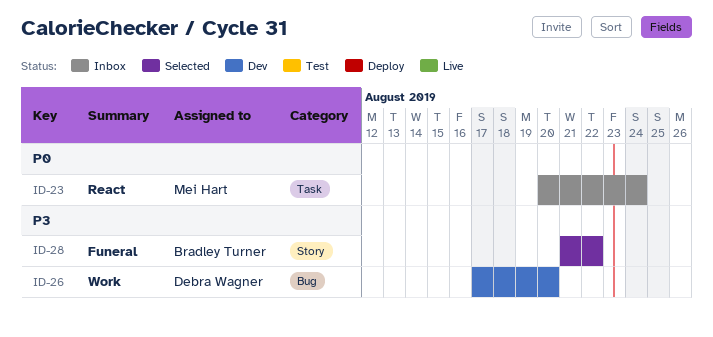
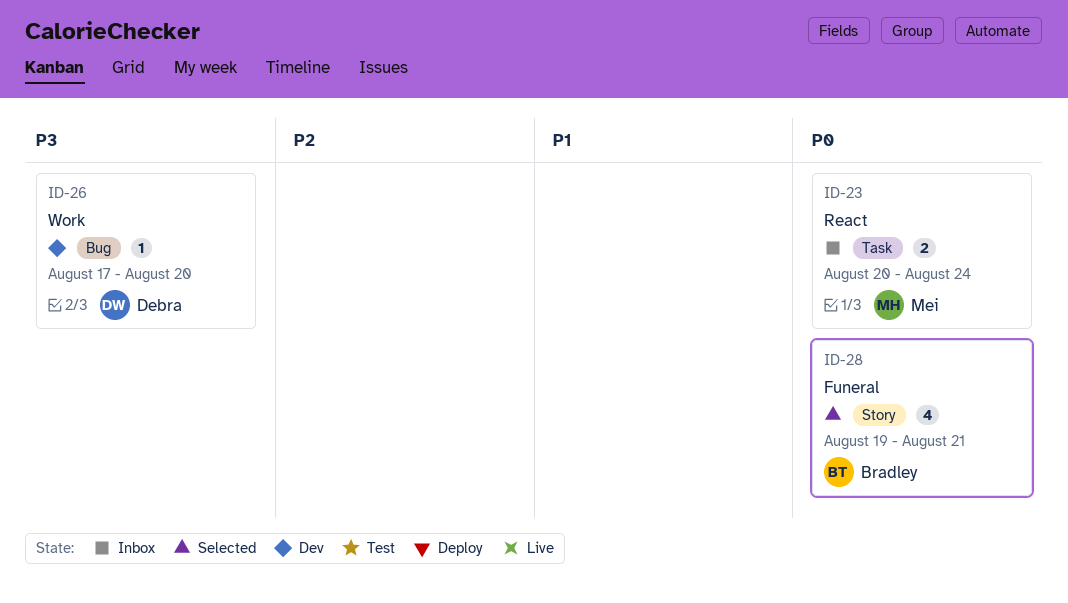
ID-28, priority: P3 -> P0
ID-28, start: Aug 21 -> Aug 19
ID-28, due: Aug 22 -> Aug 21

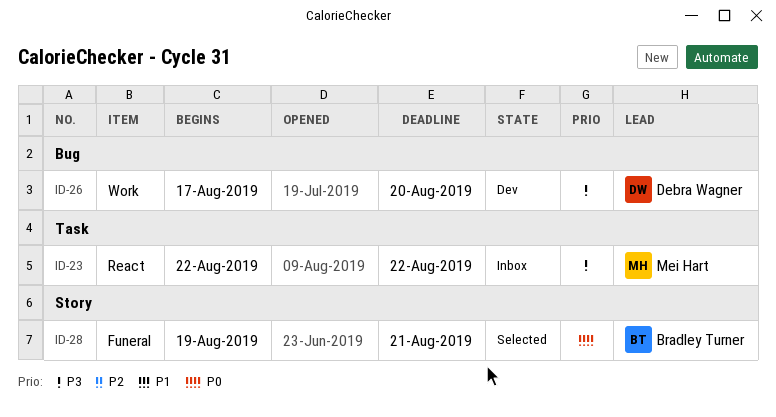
ID-23, priority: P0 -> P3
ID-23, start: Aug 20 -> Aug 22
ID-23, due: Aug 24 -> Aug 22

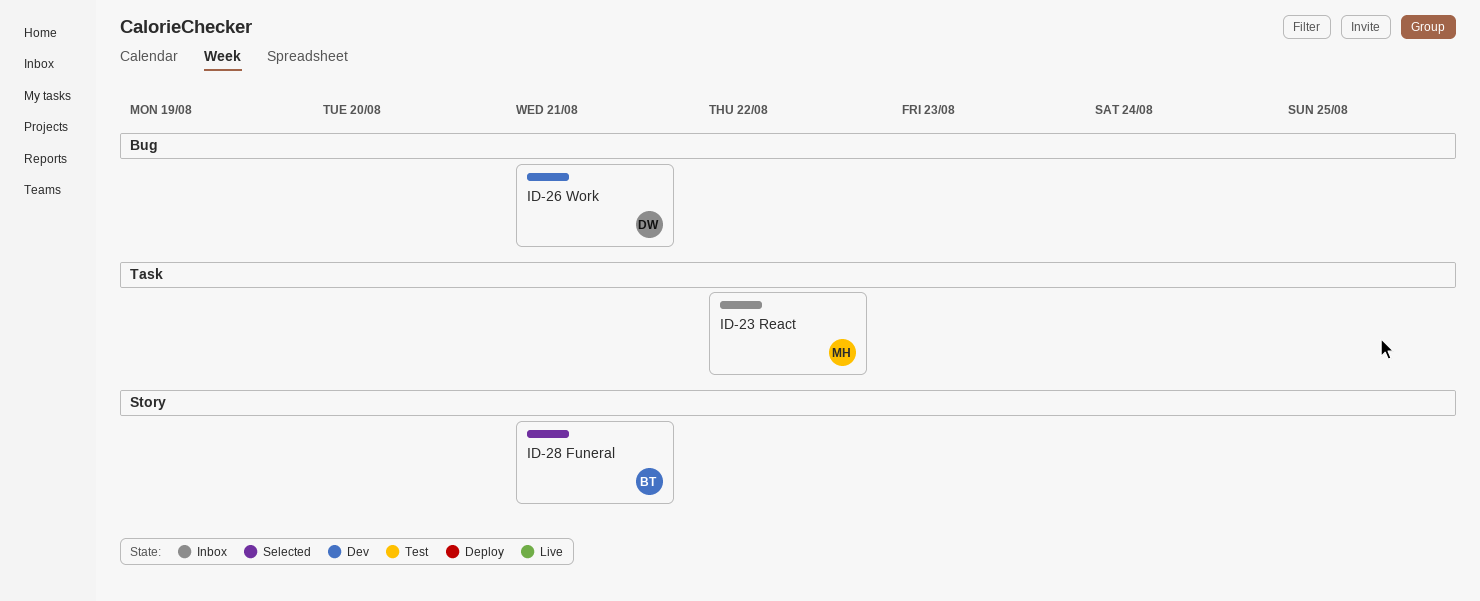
ID-26, due: Aug 20 -> Aug 21

